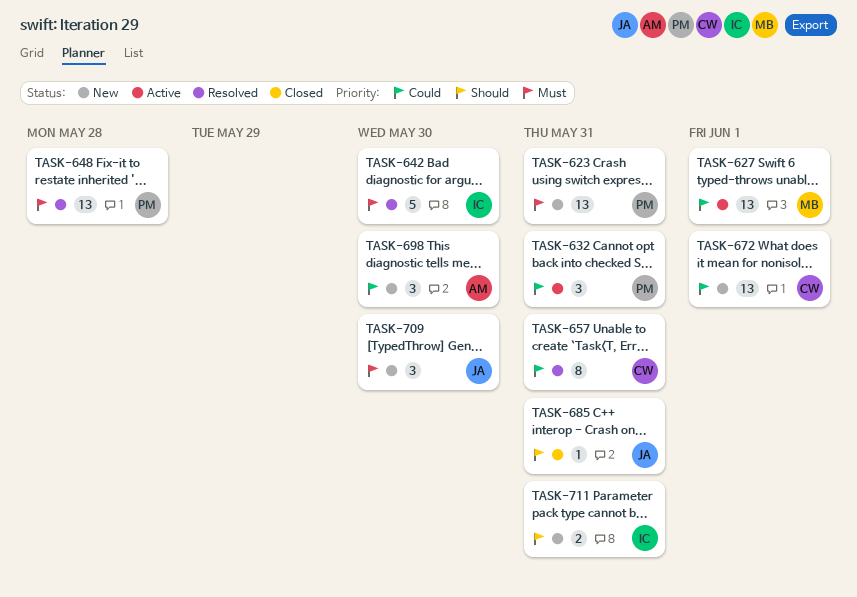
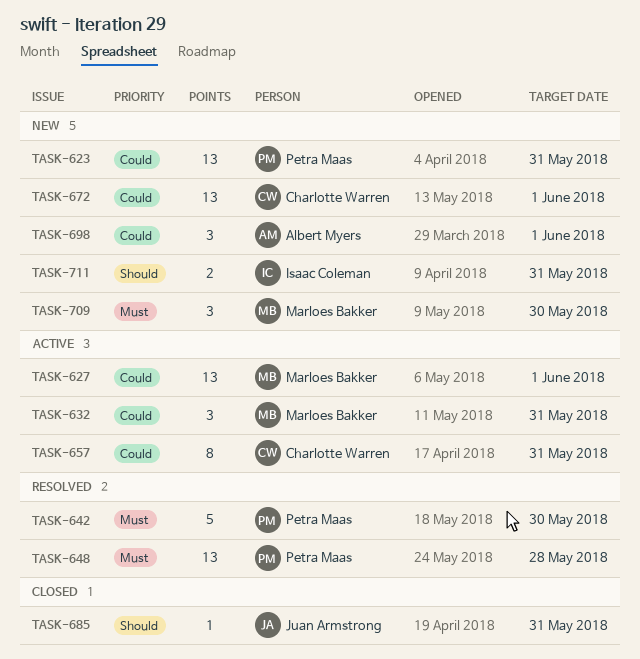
TASK-623, priority: Must -> Could
TASK-632, owner: Petra Maas -> Marloes Bakker
TASK-642, owner: Isaac Coleman -> Petra Maas
TASK-657, status: Resolved -> Active
TASK-698, due: May 30 -> Jun 1
TASK-709, owner: Juan Armstrong -> Marloes Bakker

